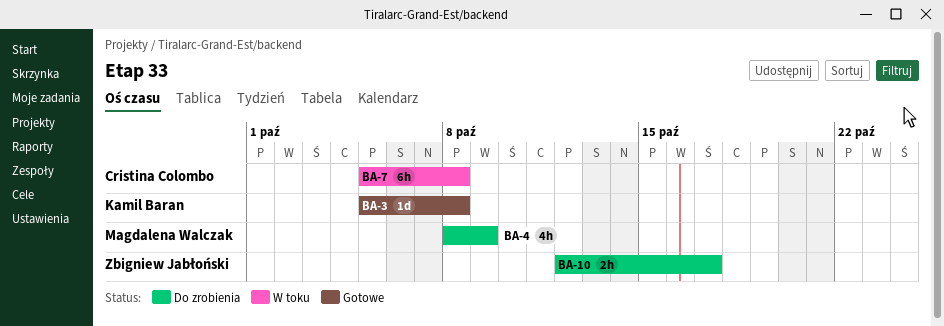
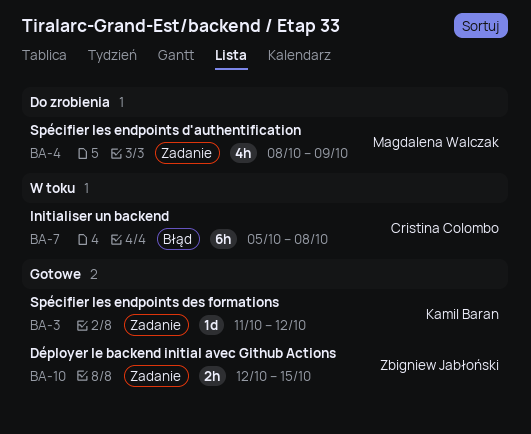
BA-3, start: Oct 5 -> Oct 11
BA-3, due: Oct 8 -> Oct 12
BA-10, status: Do zrobienia -> Gotowe
BA-10, due: Oct 17 -> Oct 15

